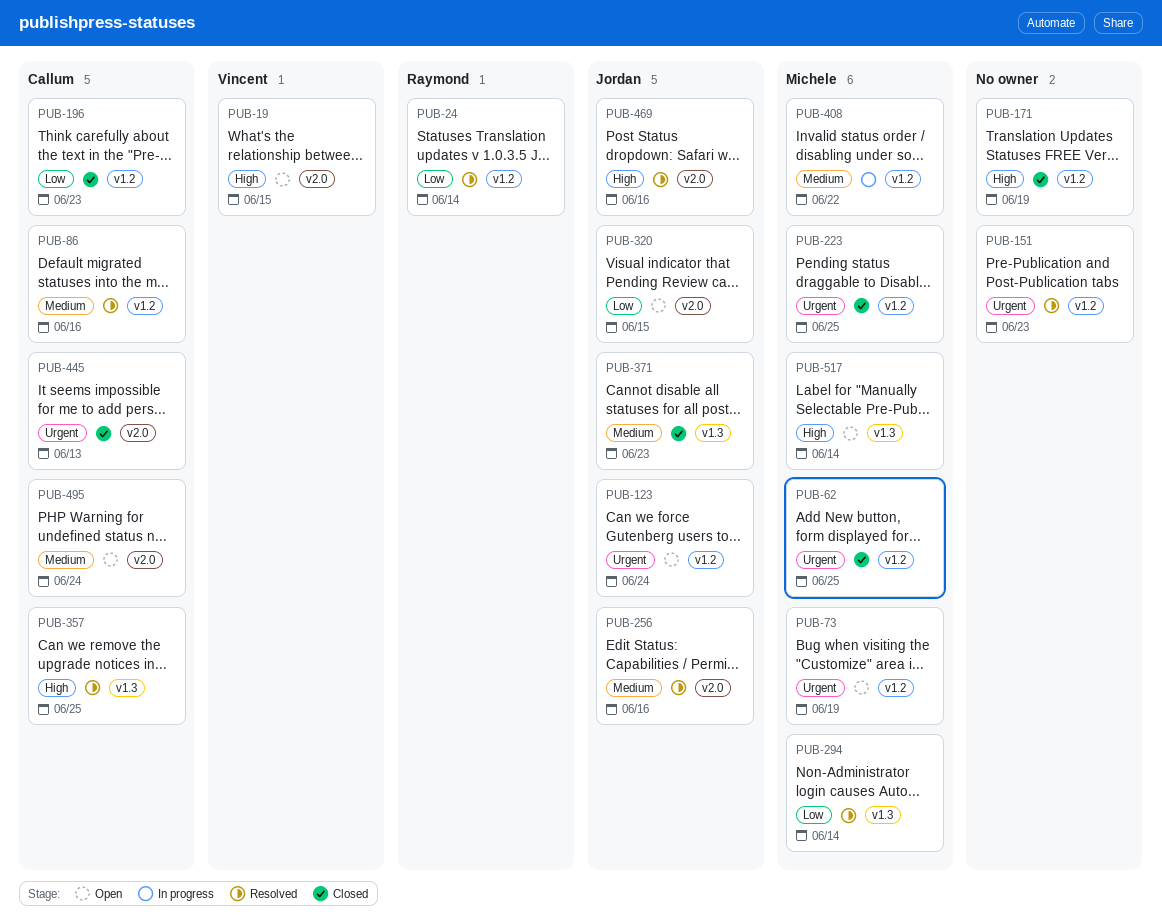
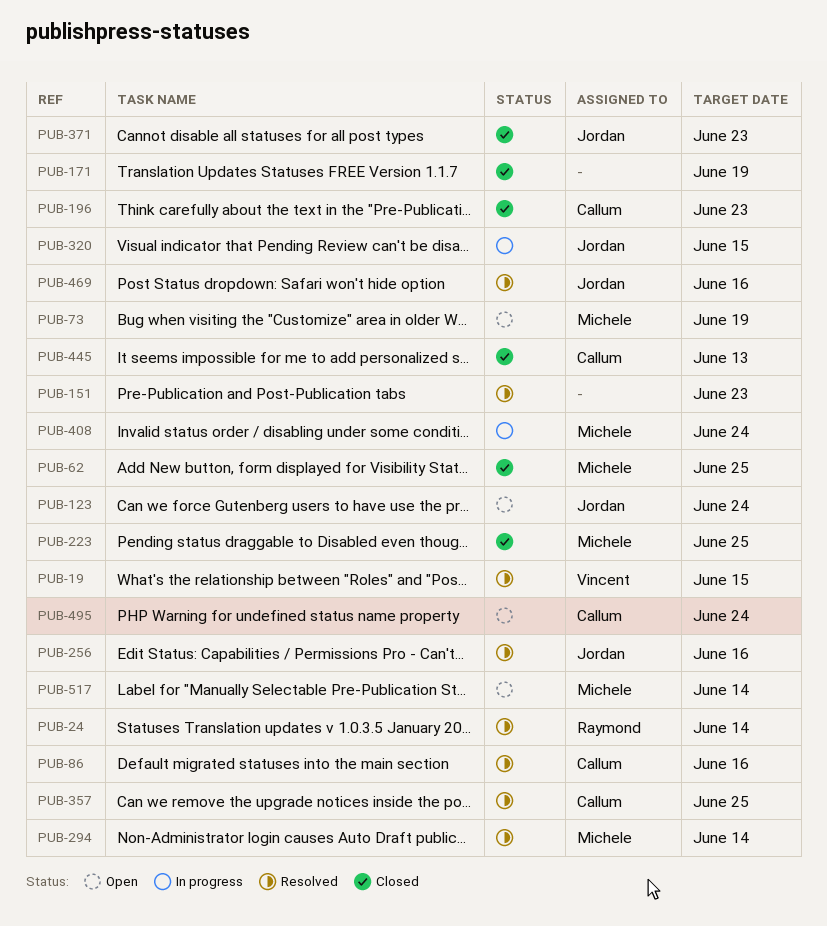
PUB-19, status: Open -> Resolved
PUB-320, status: Open -> In progress
PUB-408, due: Jun 22 -> Jun 24

